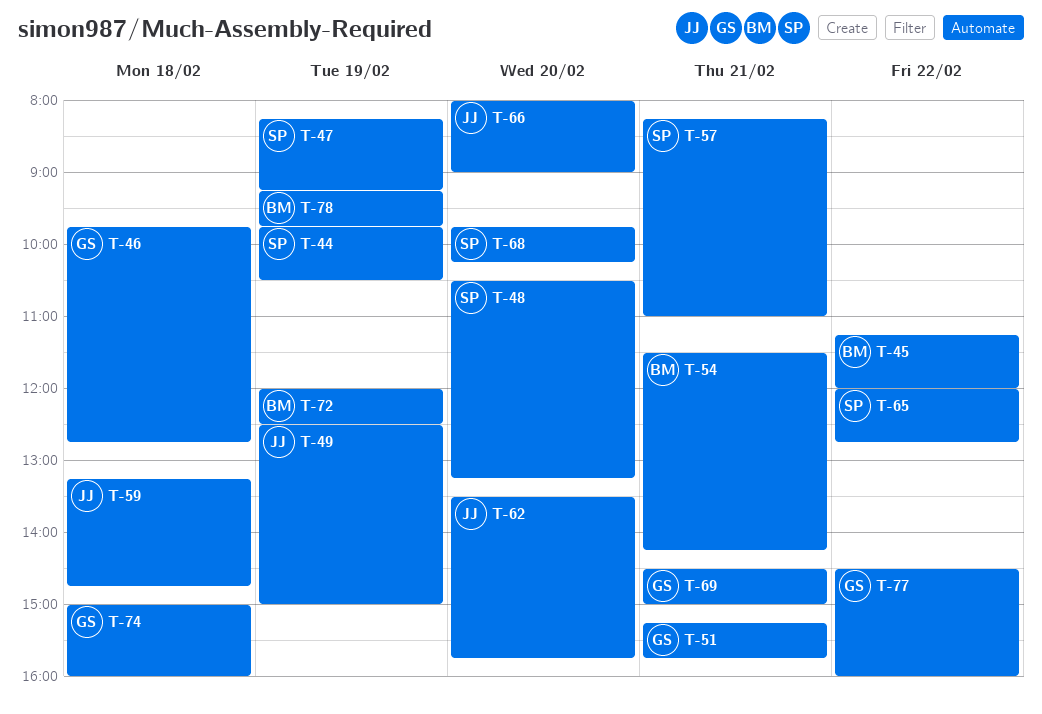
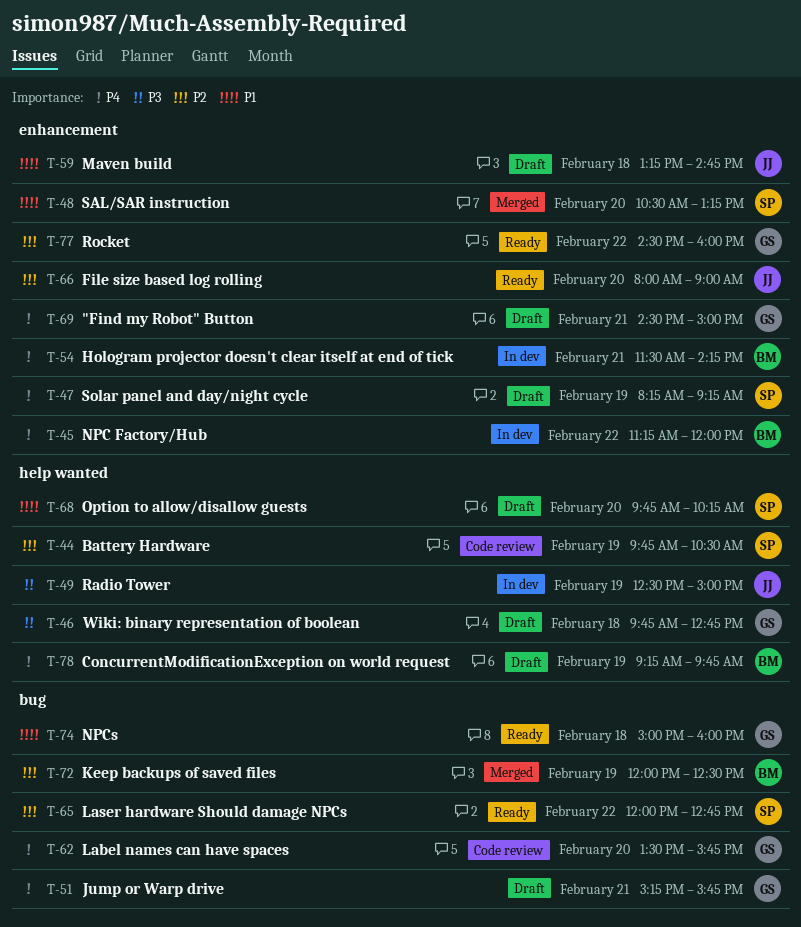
T-57: present -> none
T-62, owner: JJ -> GS

